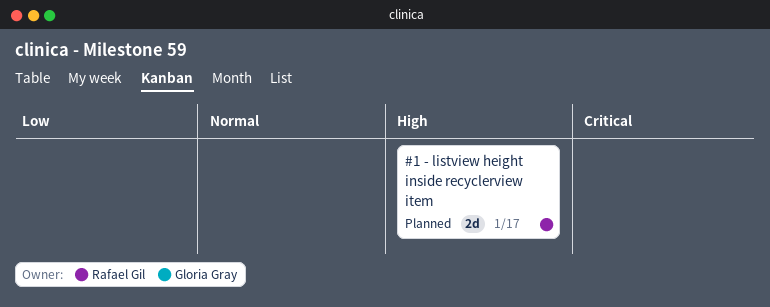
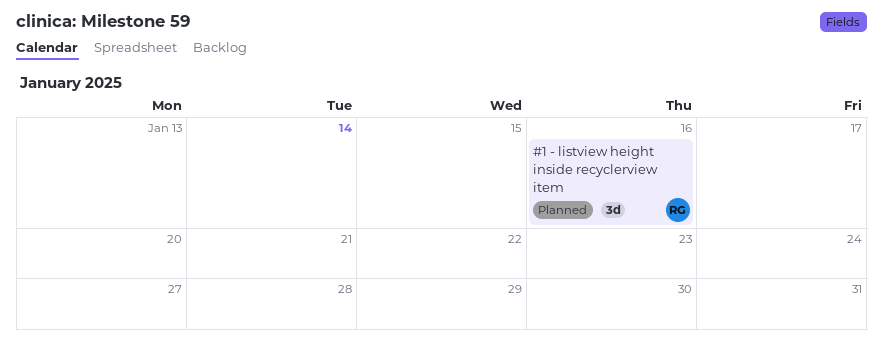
#1 - listview height inside recyclerview item, estimate: 2d -> 3d
#1 - listview height inside recyclerview item, due: Jan 17 -> Jan 16

